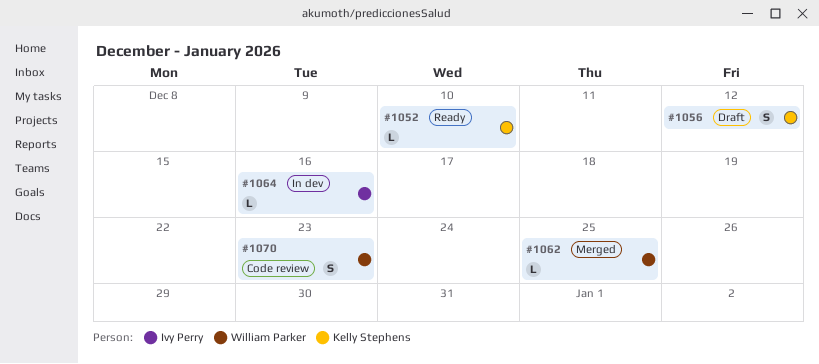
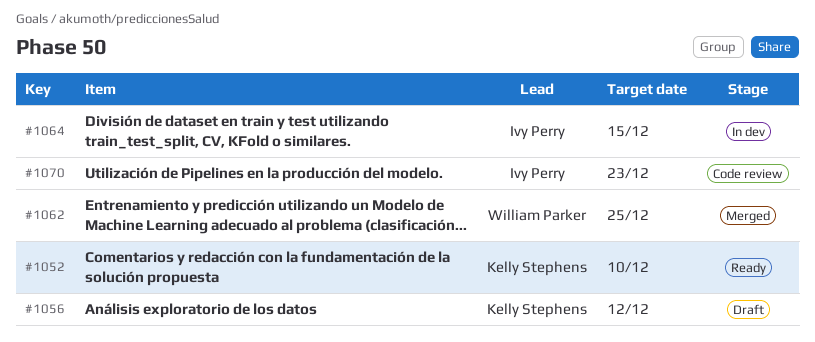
#1064, due: Dec 16 -> Dec 15
#1070, owner: William Parker -> Ivy Perry

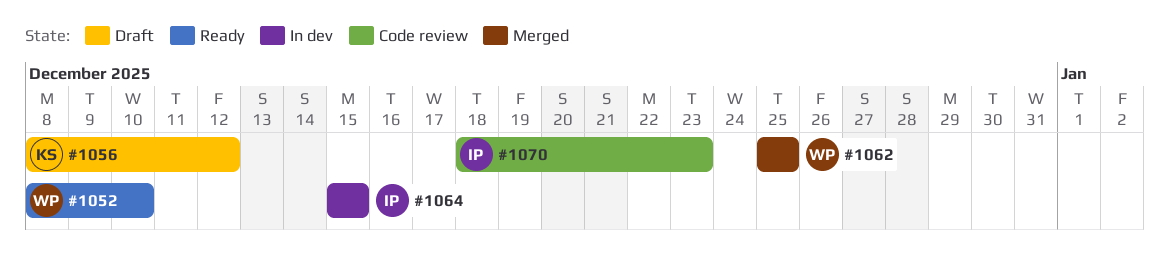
#1052, owner: Kelly Stephens -> William Parker

